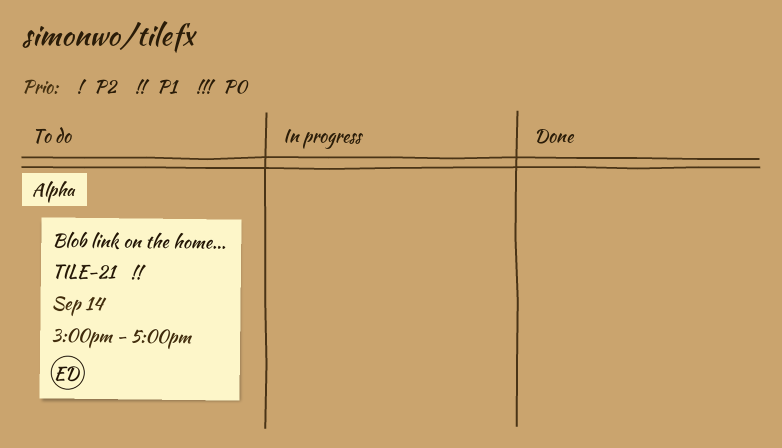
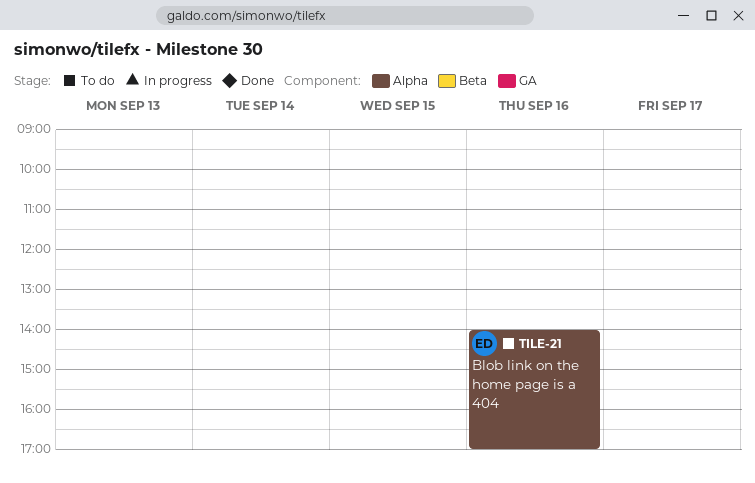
TILE-21, day: Sep 14 -> Sep 16
TILE-21, begins: 15:00 -> 14:00

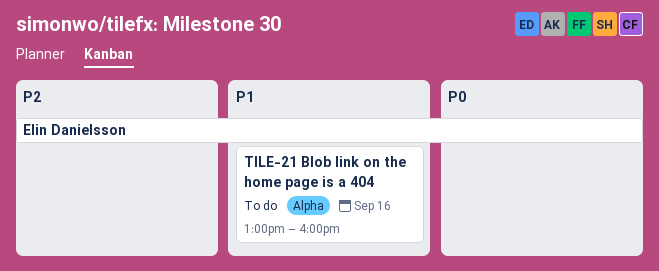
TILE-21, begins: 14:00 -> 13:00
TILE-21, ends: 17:00 -> 16:00

